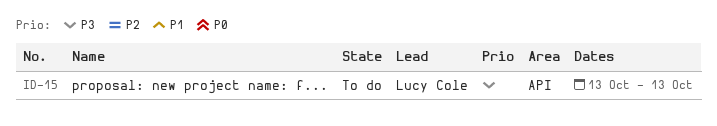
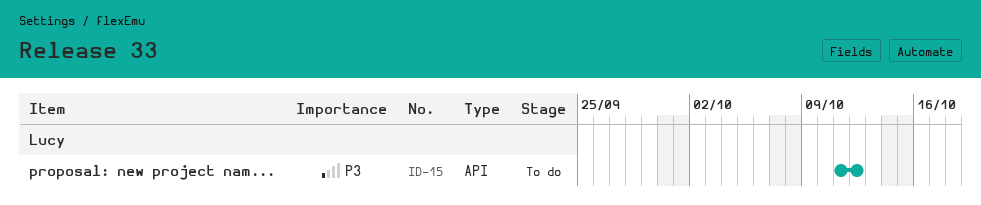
ID-15, start: Oct 13 -> Oct 11
ID-15, due: Oct 13 -> Oct 12

